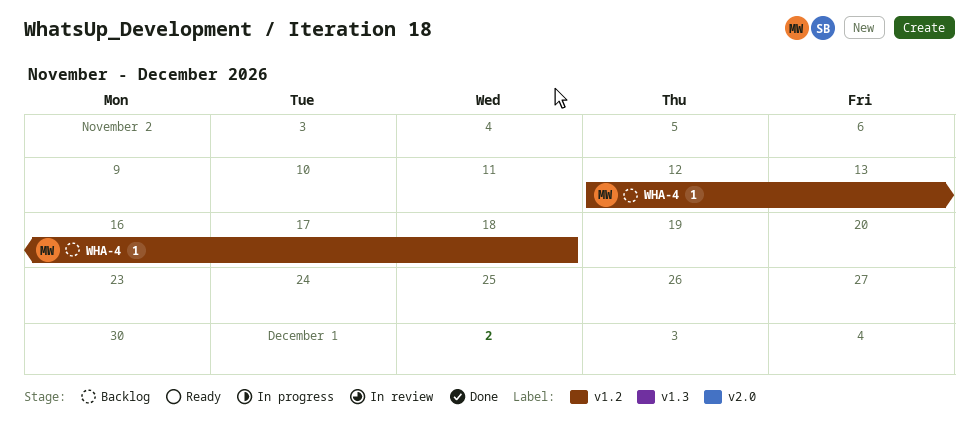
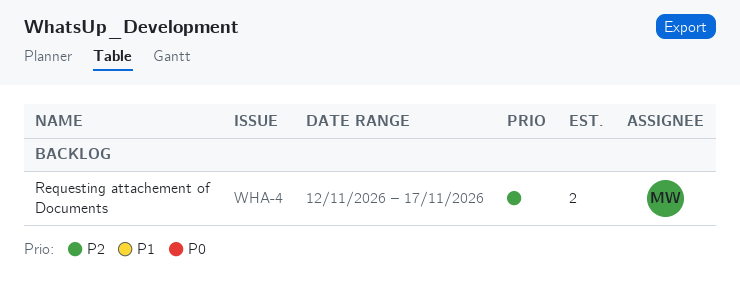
WHA-4, estimate: 1 -> 2
WHA-4, due: Nov 18 -> Nov 17

